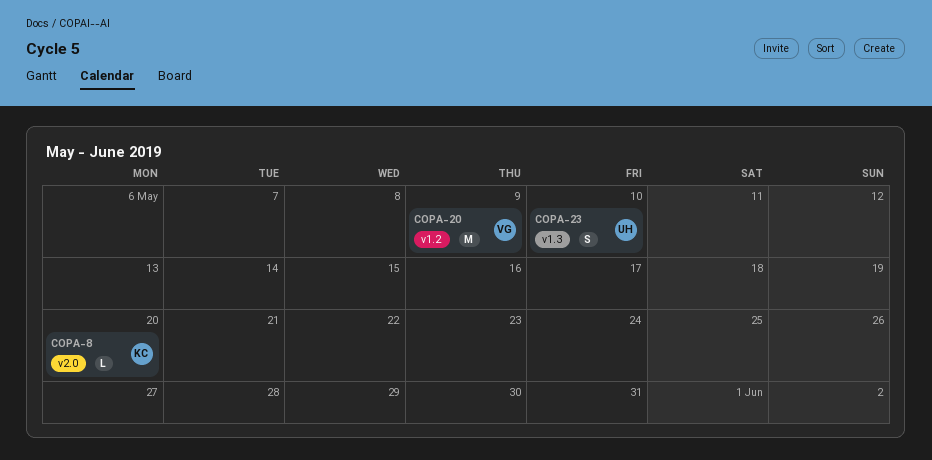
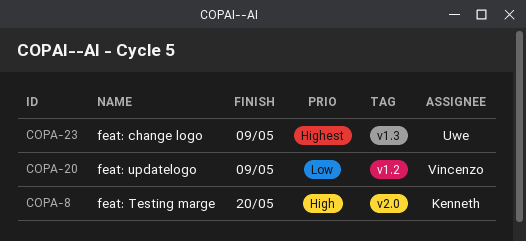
COPA-23, due: May 10 -> May 9

